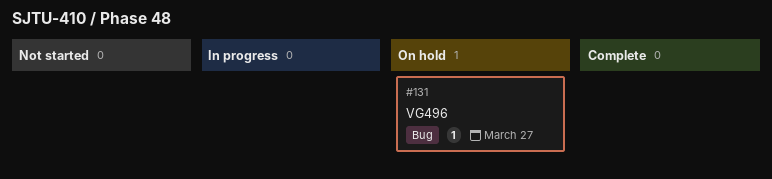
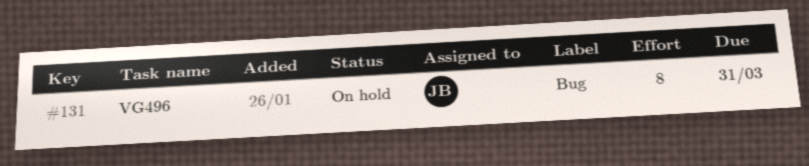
#131, estimate: 1 -> 8
#131, due: Mar 27 -> Mar 31

